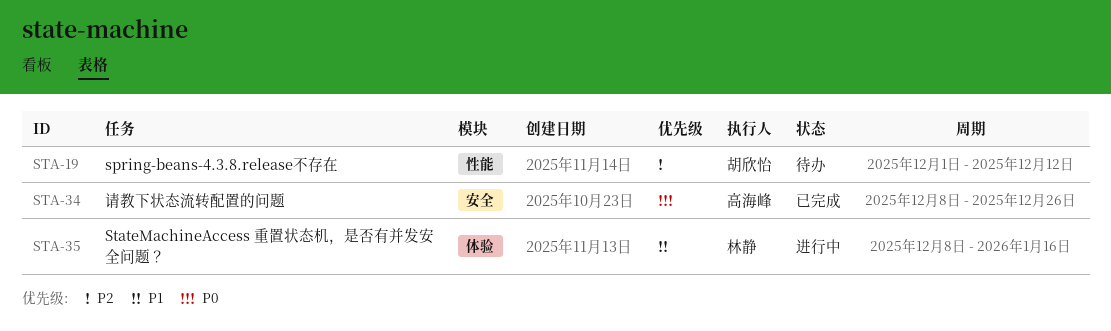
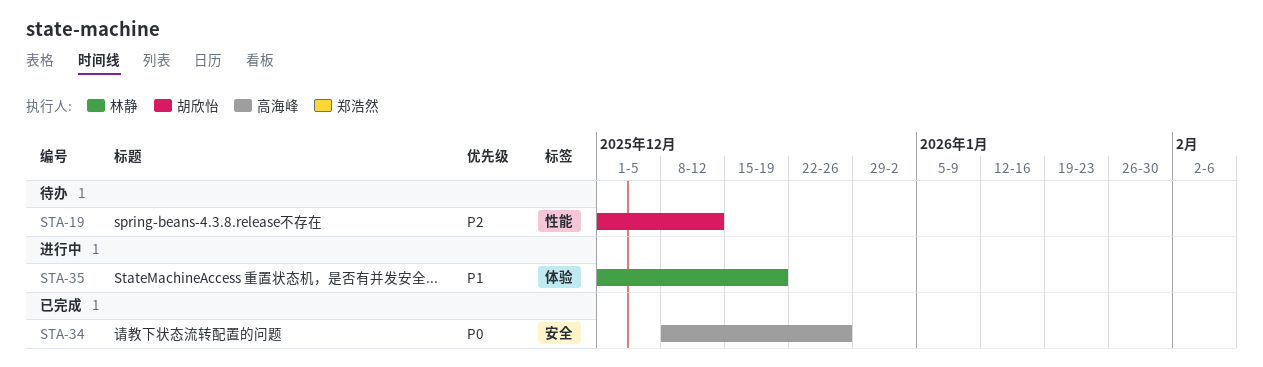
STA-35, start: Dec 8 -> Dec 1
STA-35, due: Jan 16 -> Dec 19

